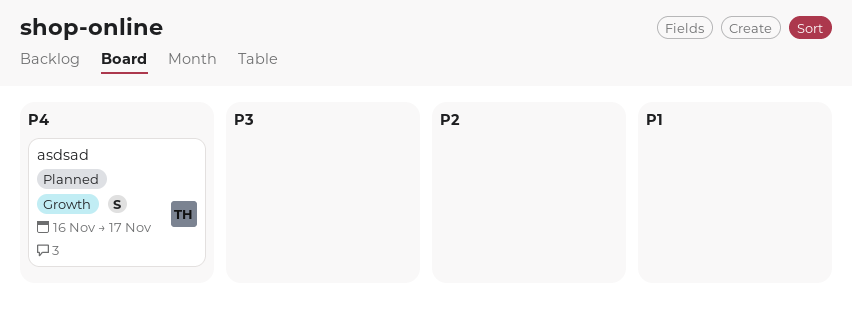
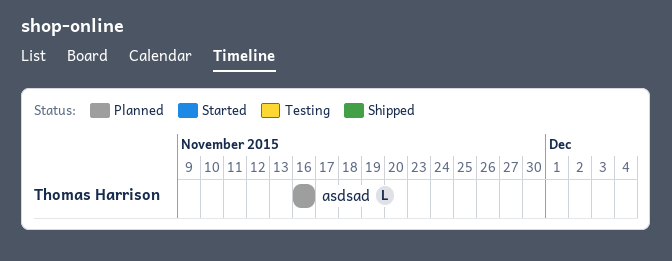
asdsad, estimate: S -> L
asdsad, due: Nov 17 -> Nov 16

